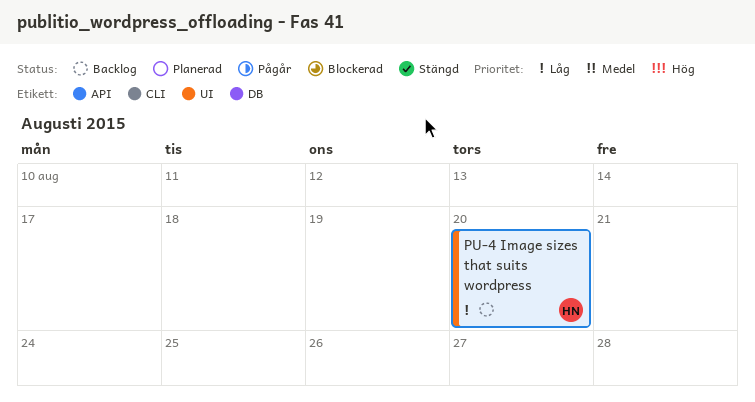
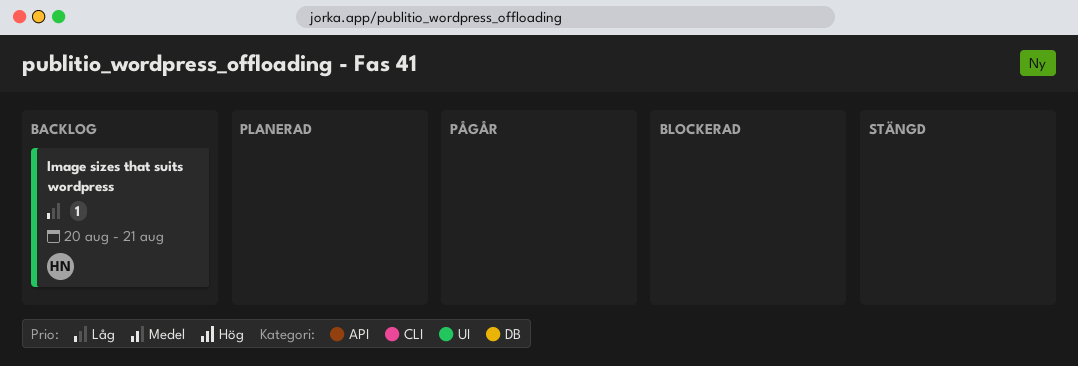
Image sizes that suits wordpress, due: Aug 20 -> Aug 21

